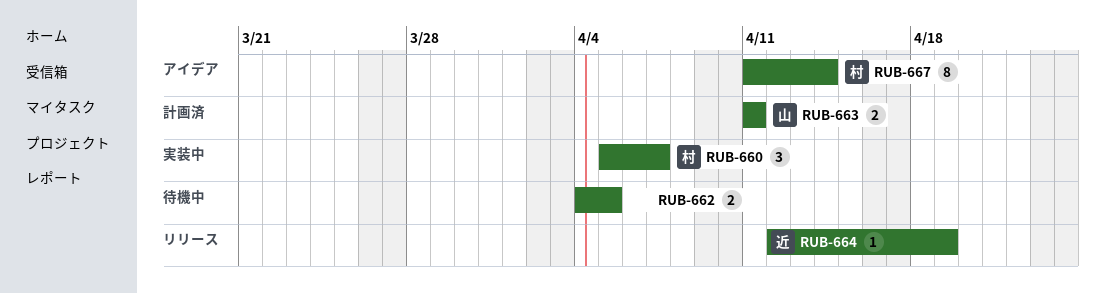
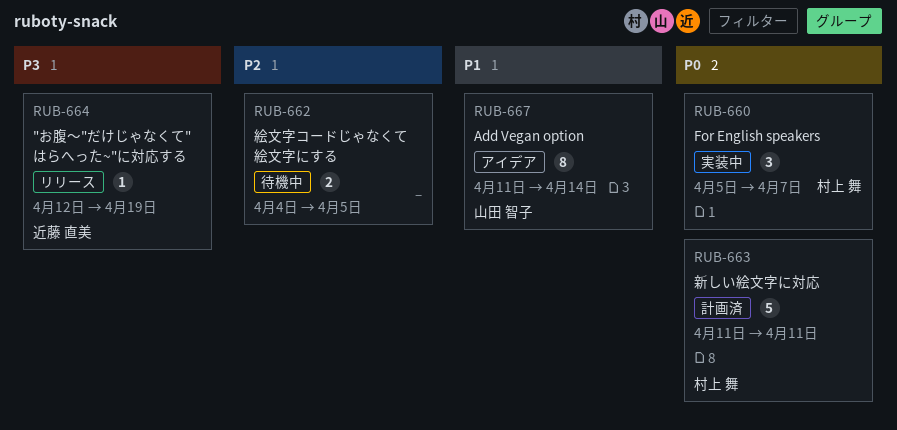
RUB-663, owner: 山田 智子 -> 村上 舞
RUB-663, estimate: 2 -> 5
RUB-667, owner: 村上 舞 -> 山田 智子

